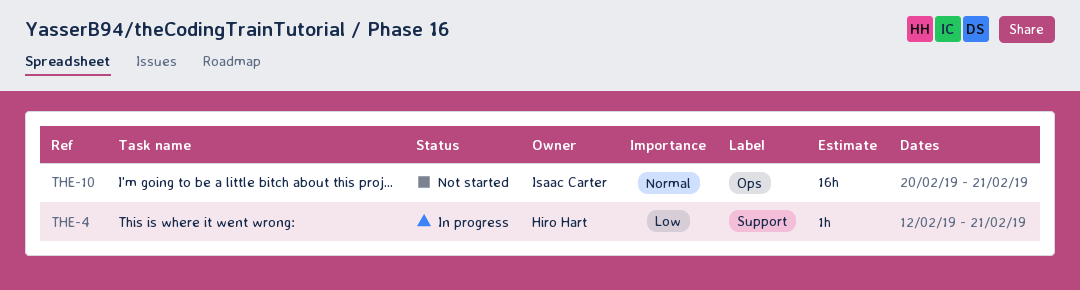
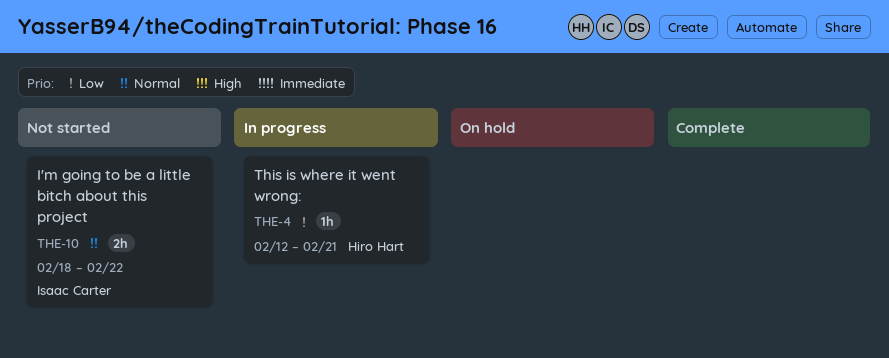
THE-10, estimate: 16h -> 2h
THE-10, start: Feb 20 -> Feb 18
THE-10, due: Feb 21 -> Feb 22

